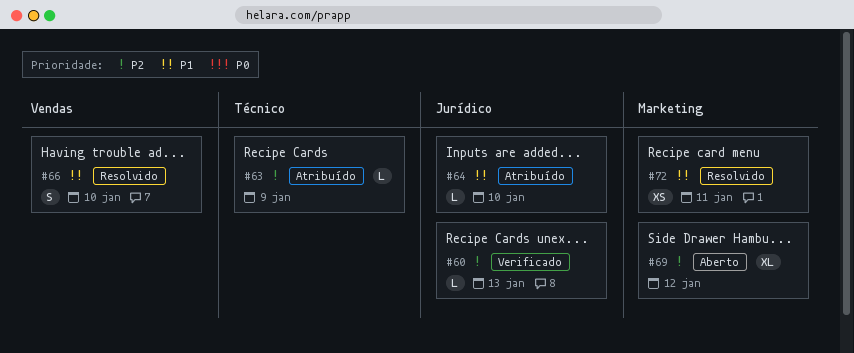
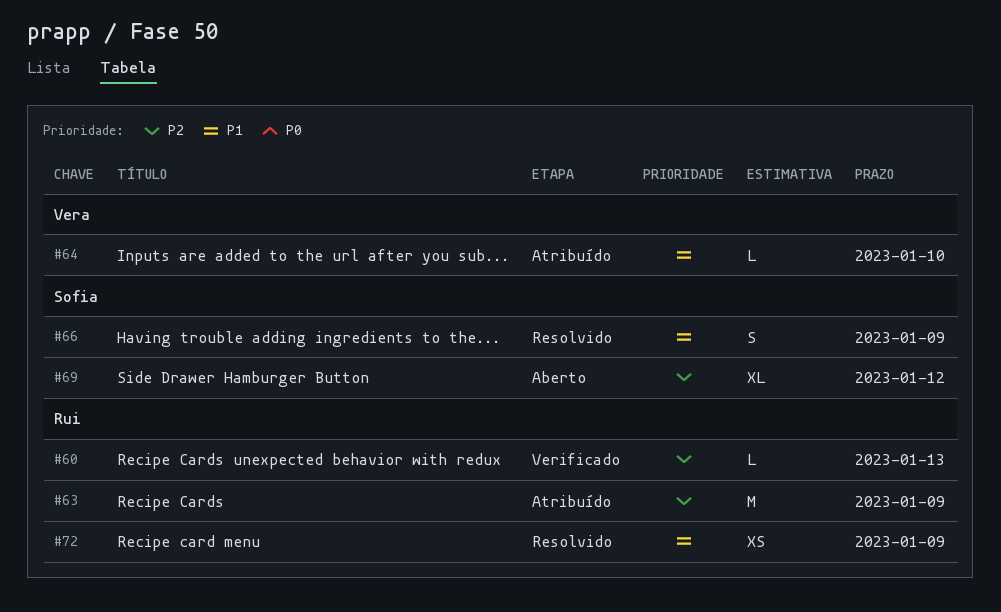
#63, estimate: L -> M
#66, due: Jan 10 -> Jan 9
#72, due: Jan 11 -> Jan 9

